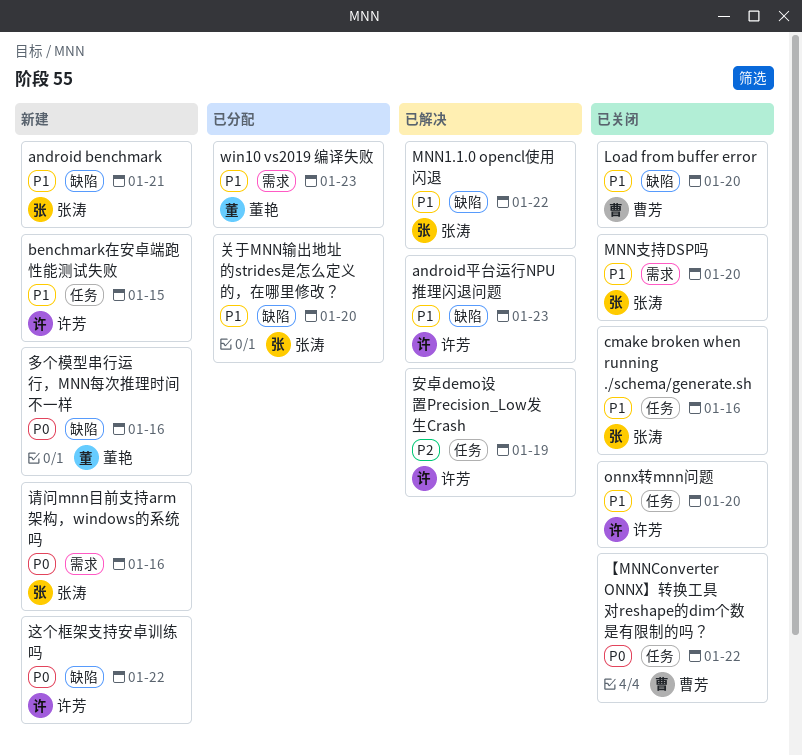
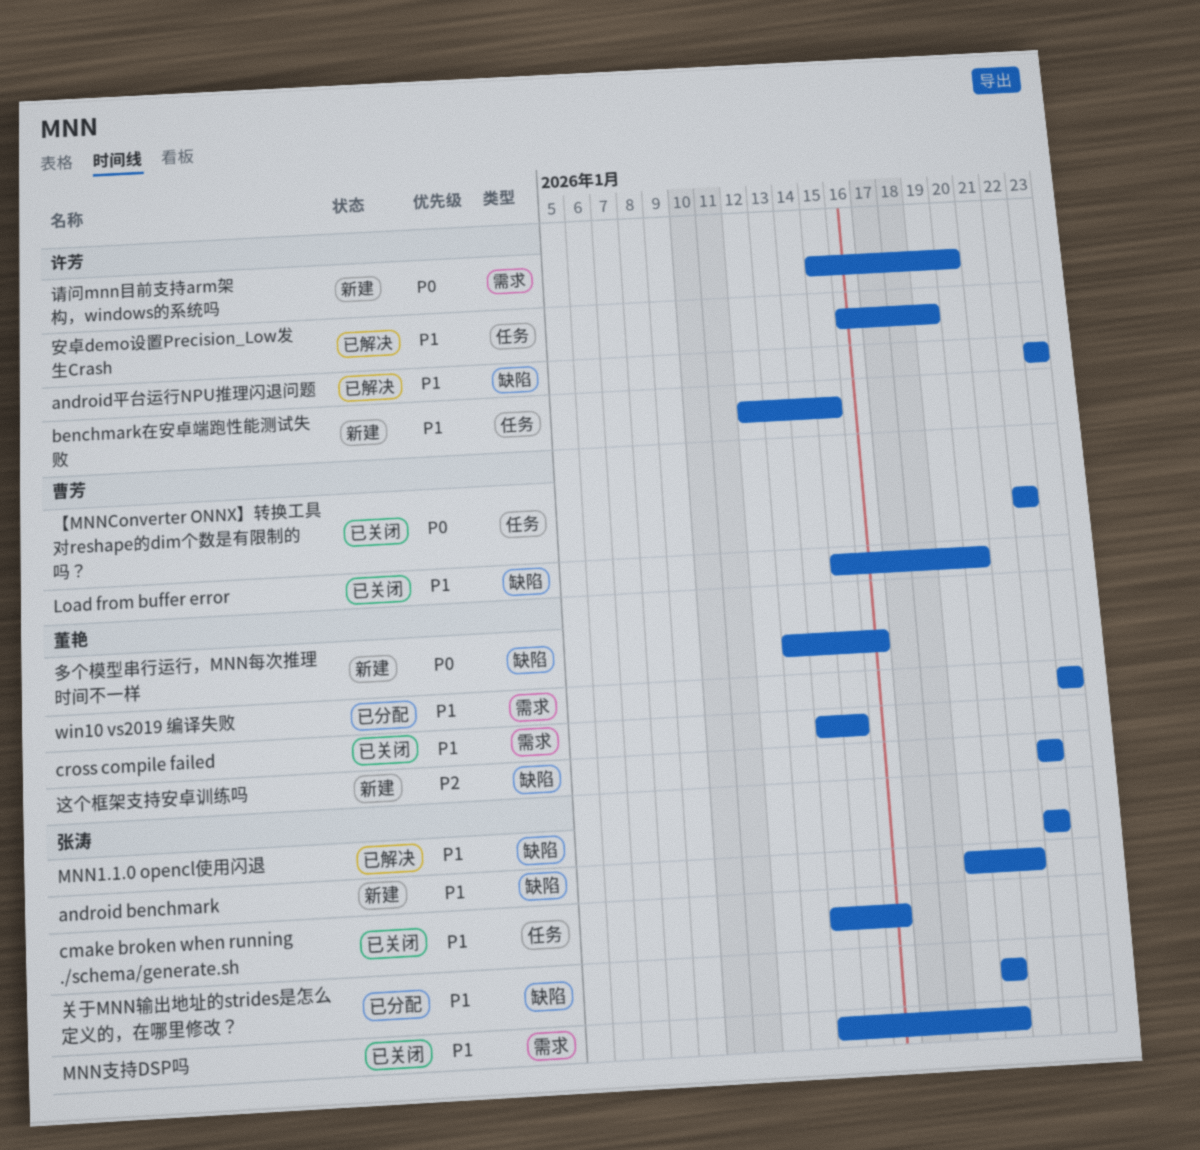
cross compile failed: none -> present
onnx转mnn问题: present -> none
安卓demo设置Precision_Low发生Crash, priority: P2 -> P1
请问mnn目前支持arm架构，windows的系统吗, owner: 张涛 -> 许芳
请问mnn目前支持arm架构，windows的系统吗, due: Jan 16 -> Jan 20
这个框架支持安卓训练吗, owner: 许芳 -> 董艳
这个框架支持安卓训练吗, priority: P0 -> P2

